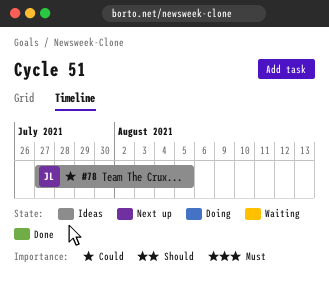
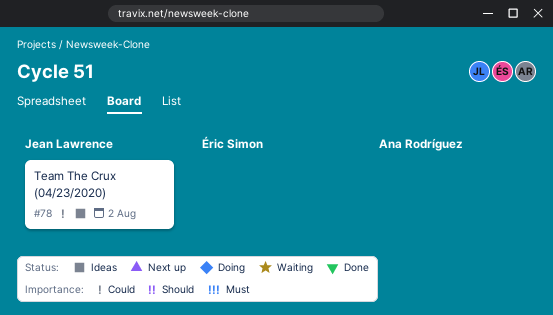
#78, due: Aug 5 -> Aug 2

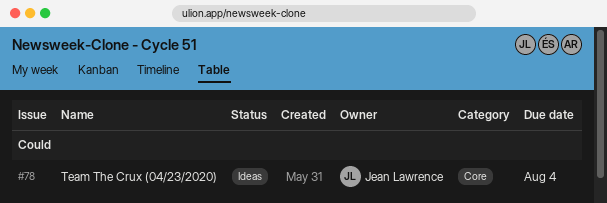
#78, due: Aug 2 -> Aug 4

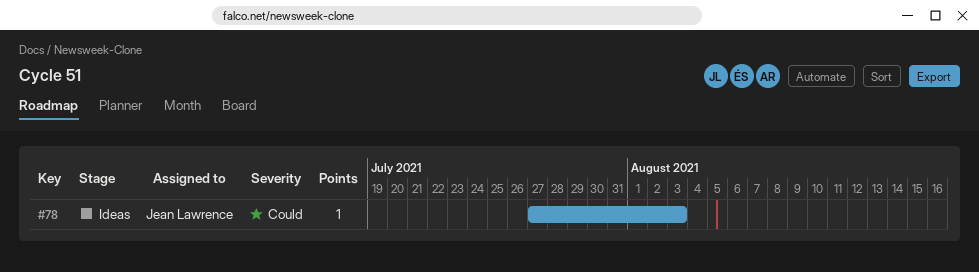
#78, due: Aug 4 -> Aug 3

